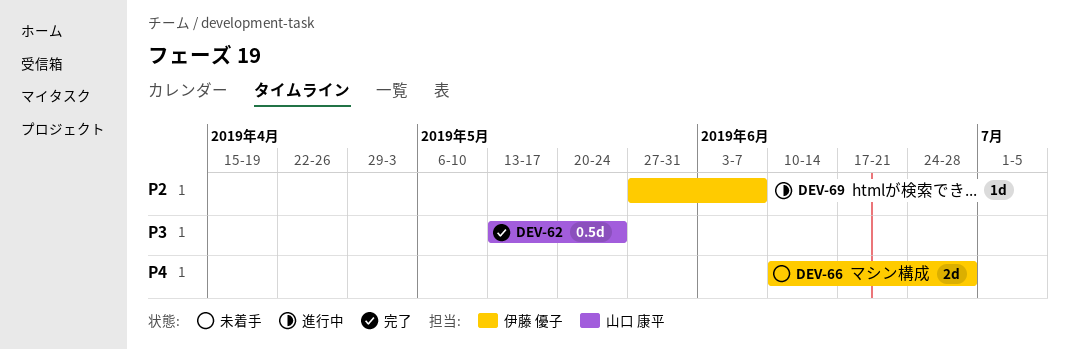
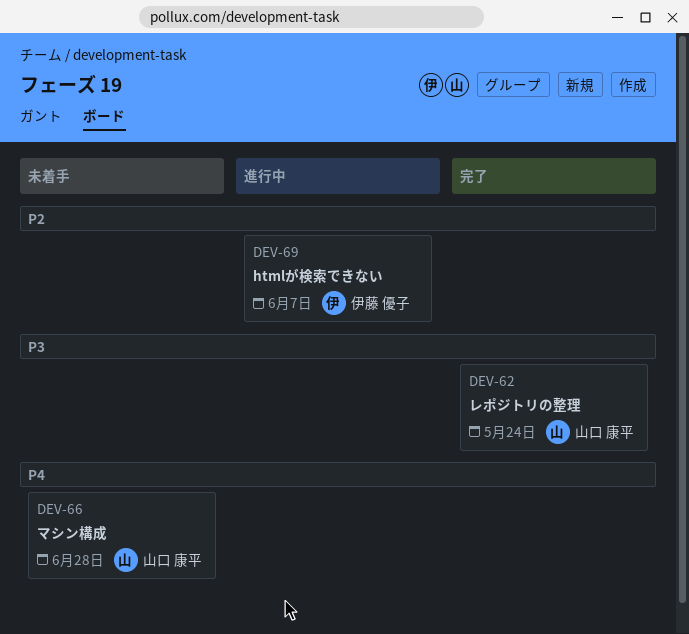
DEV-66, owner: 伊藤 優子 -> 山口 康平

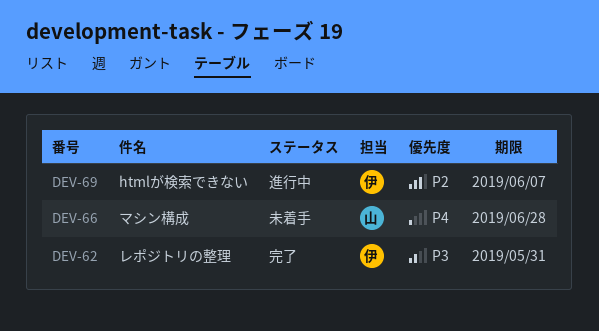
DEV-62, owner: 山口 康平 -> 伊藤 優子
DEV-62, due: May 24 -> May 31

